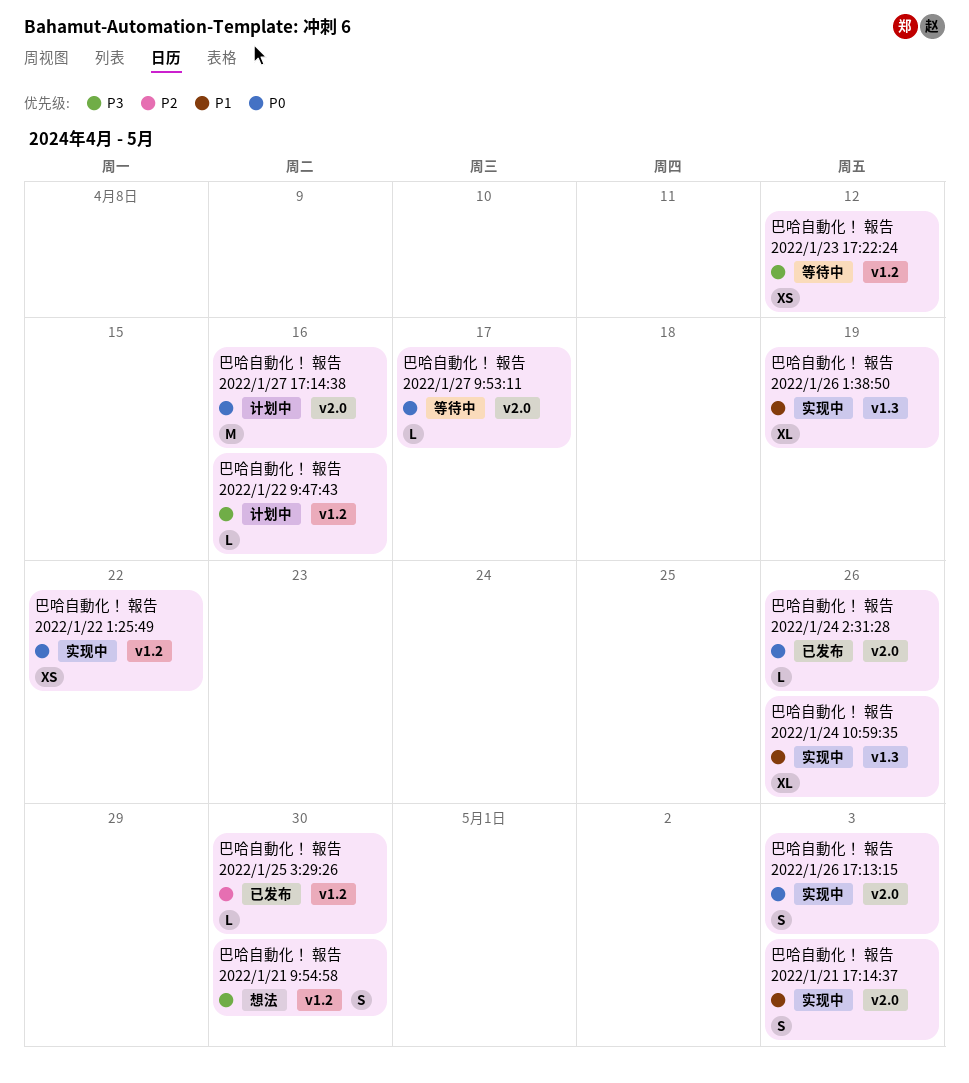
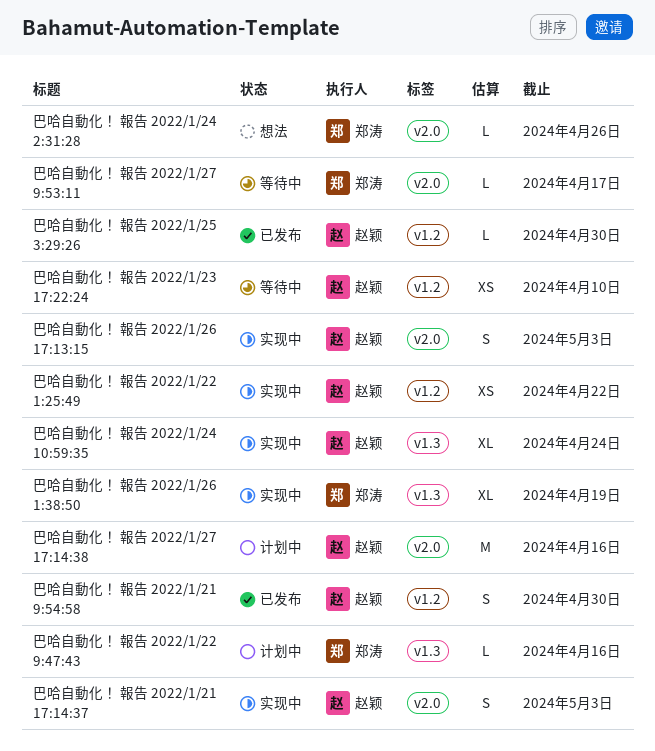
巴哈自動化！ 報告 2022/1/21 9:54:58, status: 想法 -> 已发布
巴哈自動化！ 報告 2022/1/22 9:47:43, label: v1.2 -> v1.3
巴哈自動化！ 報告 2022/1/23 17:22:24, due: Apr 12 -> Apr 10
巴哈自動化！ 報告 2022/1/24 10:59:35, due: Apr 26 -> Apr 24
巴哈自動化！ 報告 2022/1/24 2:31:28, status: 已发布 -> 想法

